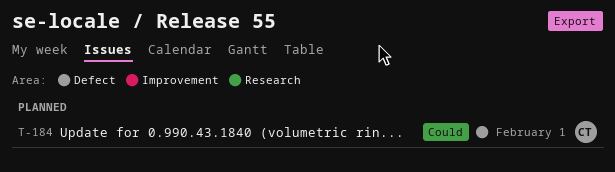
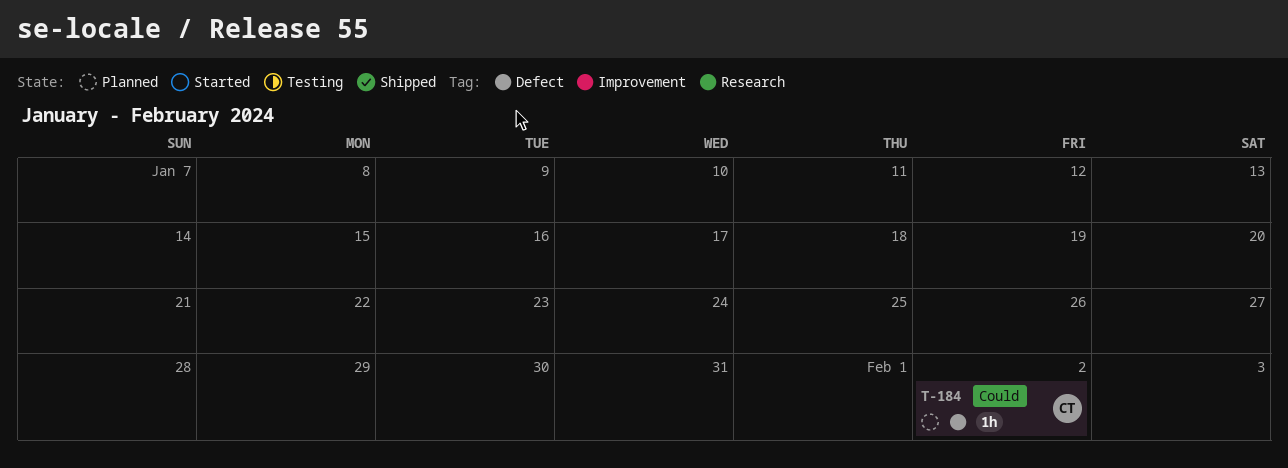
T-184, due: Feb 1 -> Feb 2

